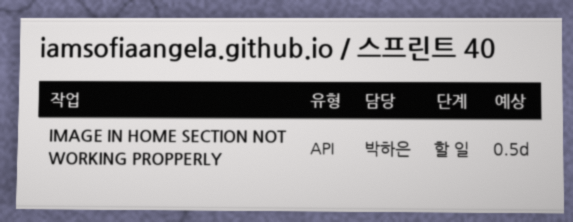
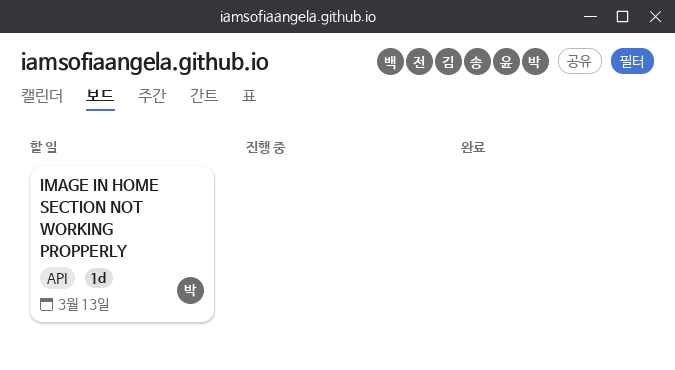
IMAGE IN HOME SECTION NOT WORKING PROPPERLY, estimate: 0.5d -> 1d

